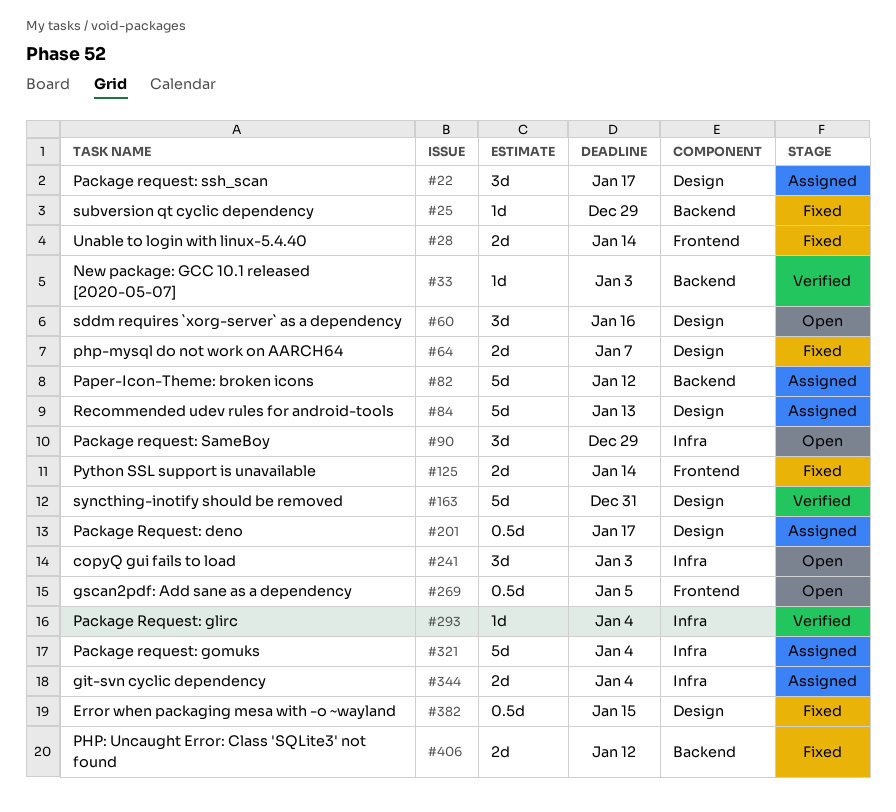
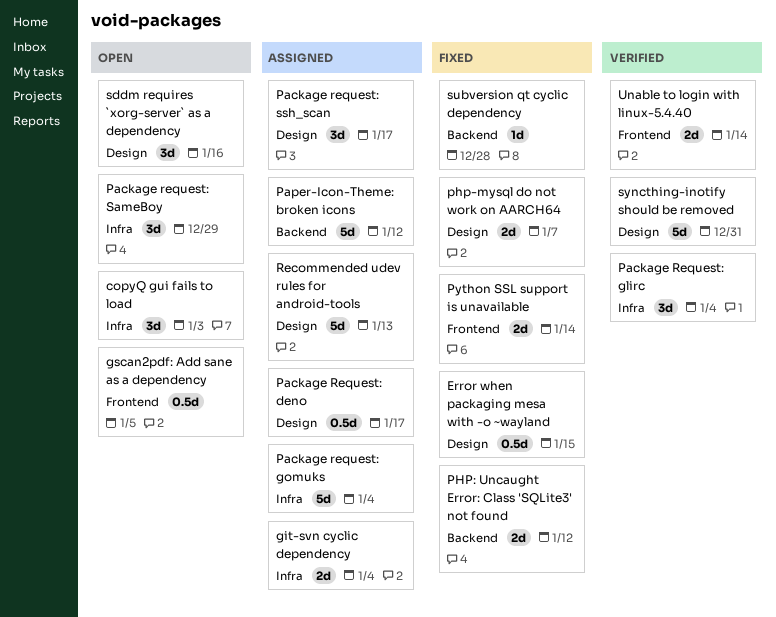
New package: GCC 10.1 released [2020-05-07]: present -> none
Package Request: glirc, estimate: 1d -> 3d
subversion qt cyclic dependency, due: Dec 29 -> Dec 28
Unable to login with linux-5.4.40, status: Fixed -> Verified

